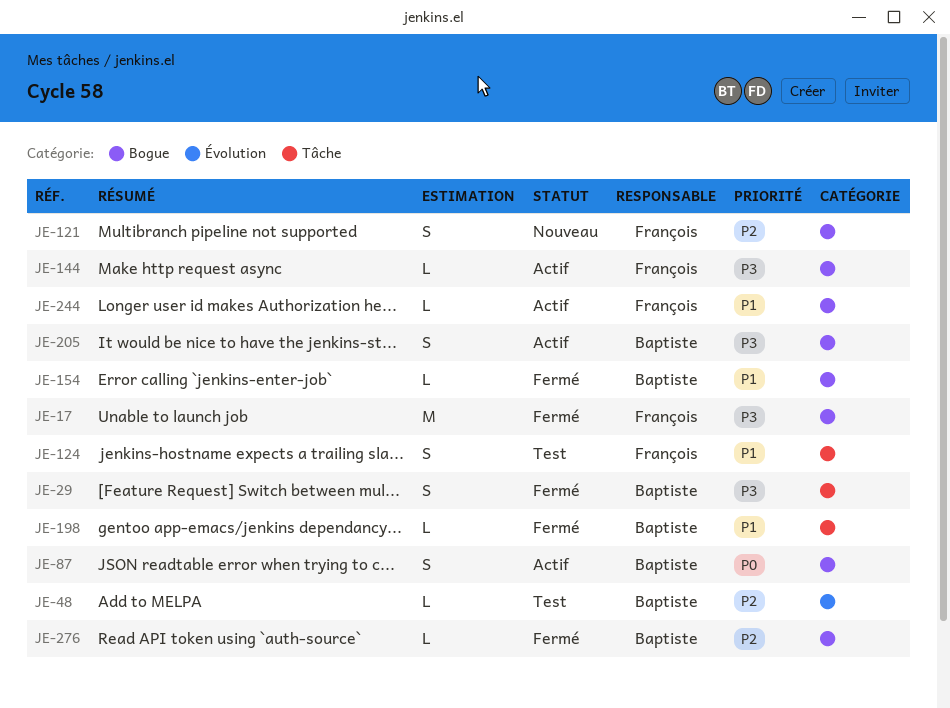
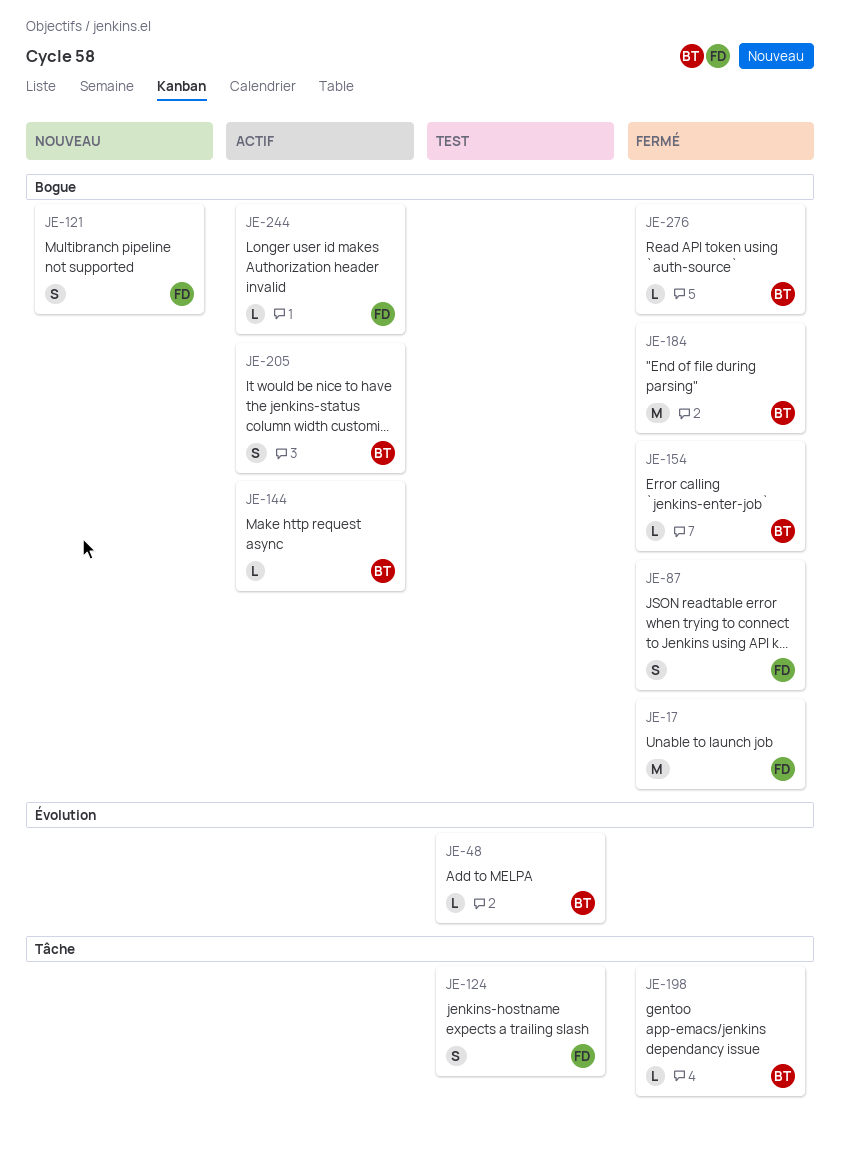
JE-29: present -> none
JE-87, status: Actif -> Fermé
JE-87, owner: Baptiste -> François
JE-144, owner: François -> Baptiste
JE-184: none -> present

